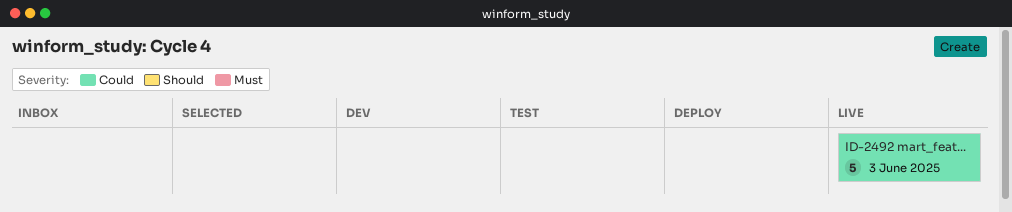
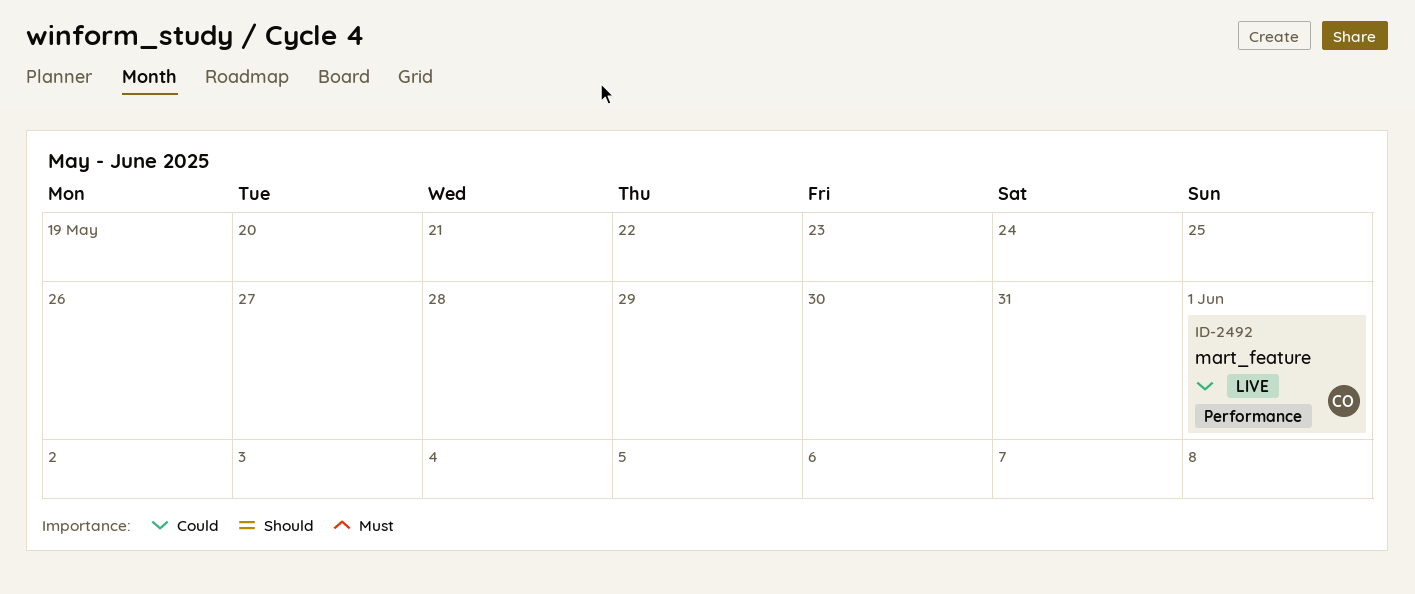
ID-2492, due: Jun 3 -> Jun 1

